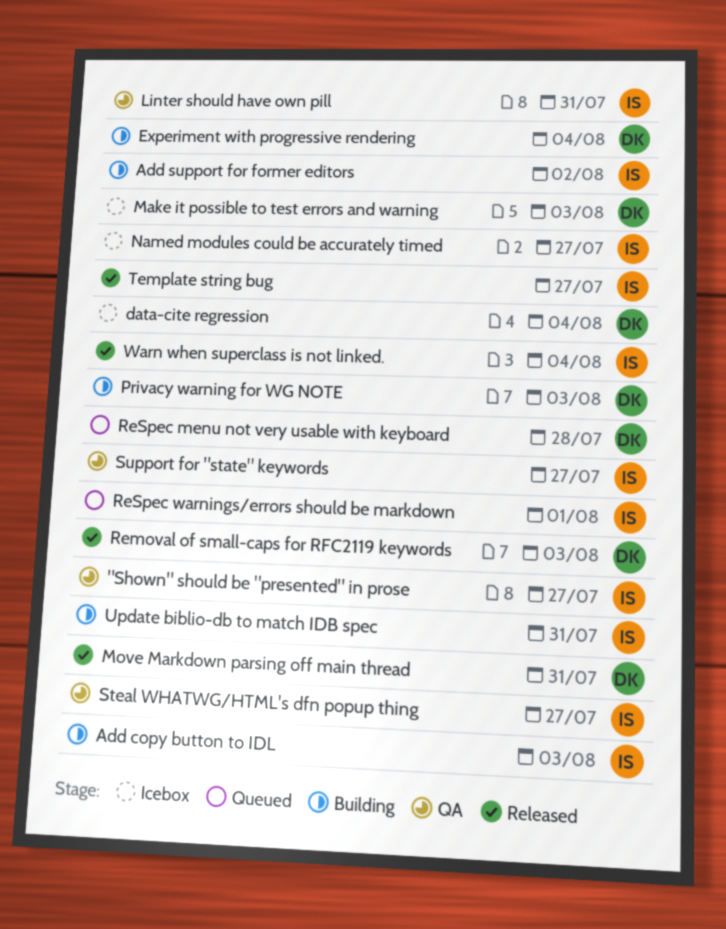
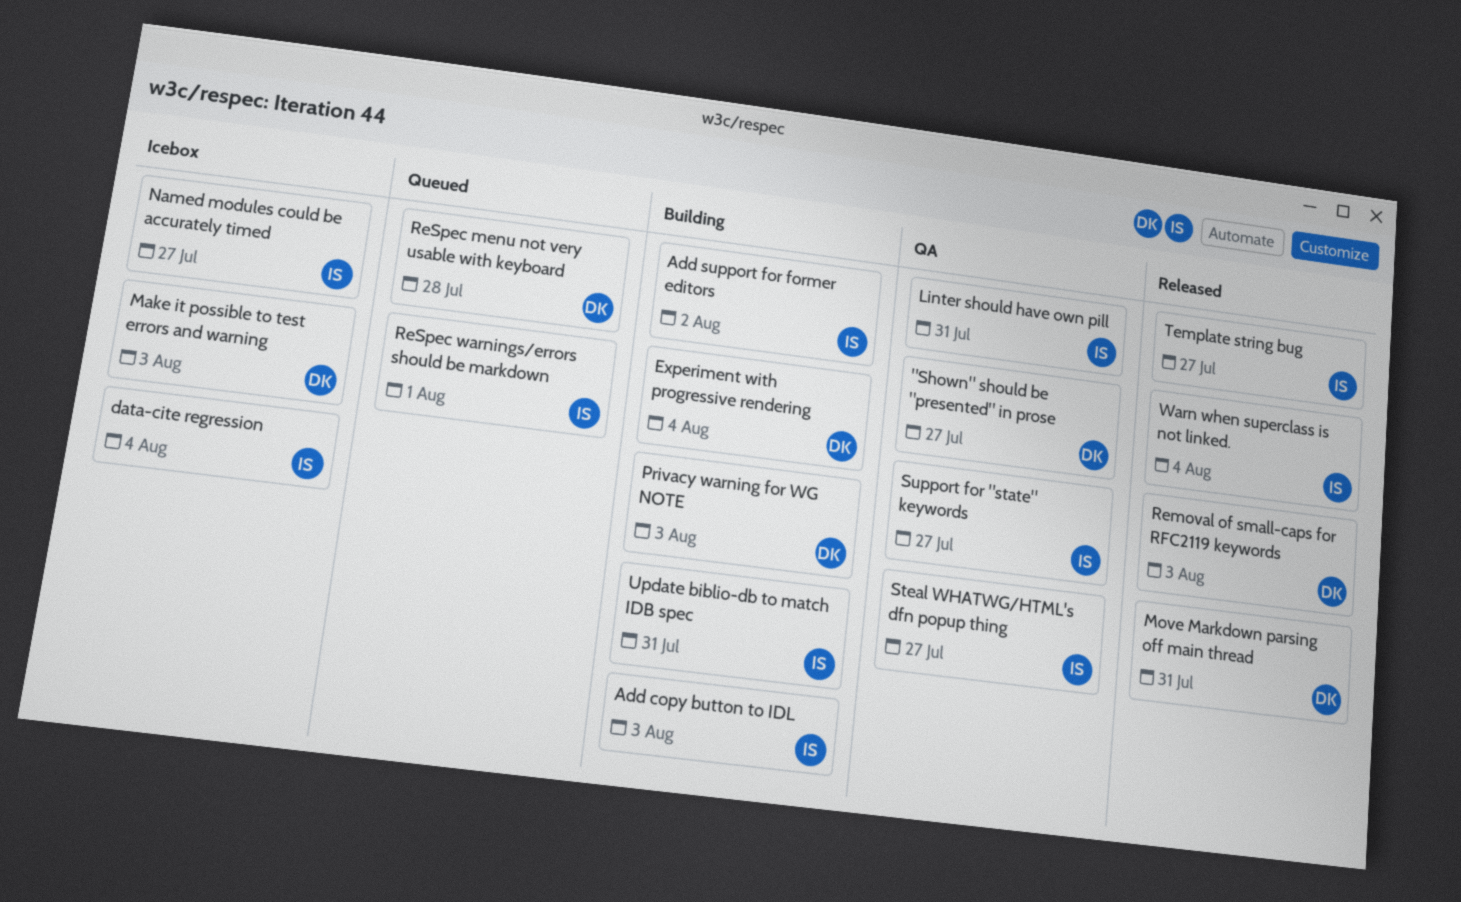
"Shown" should be "presented" in prose, owner: IS -> DK
data-cite regression, owner: DK -> IS

